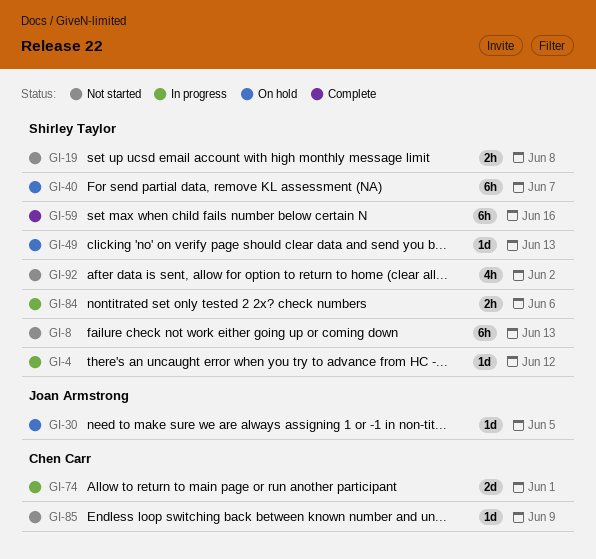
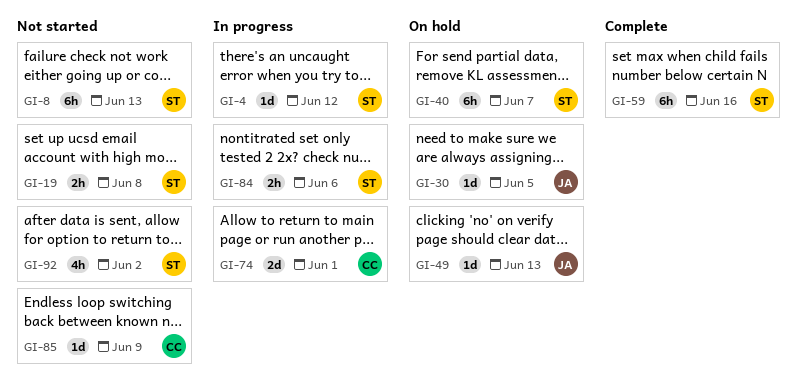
GI-49, owner: Shirley Taylor -> Joan Armstrong

